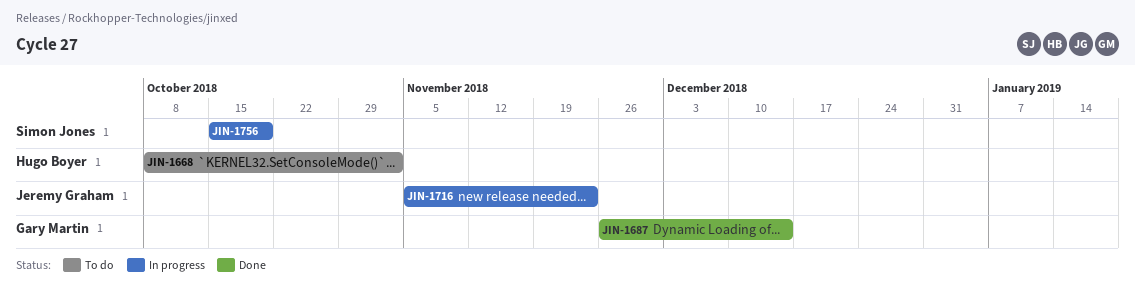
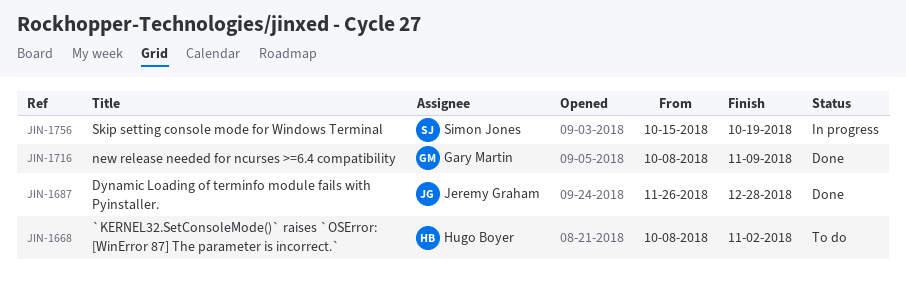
JIN-1687, owner: Gary Martin -> Jeremy Graham
JIN-1687, due: Dec 14 -> Dec 28
JIN-1716, status: In progress -> Done
JIN-1716, owner: Jeremy Graham -> Gary Martin
JIN-1716, start: Nov 5 -> Oct 8
JIN-1716, due: Nov 23 -> Nov 9

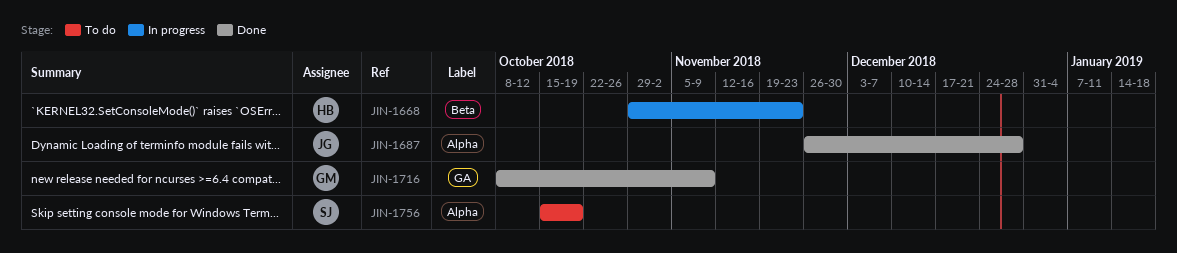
JIN-1668, status: To do -> In progress
JIN-1668, start: Oct 8 -> Oct 29
JIN-1668, due: Nov 2 -> Nov 23
JIN-1756, status: In progress -> To do

